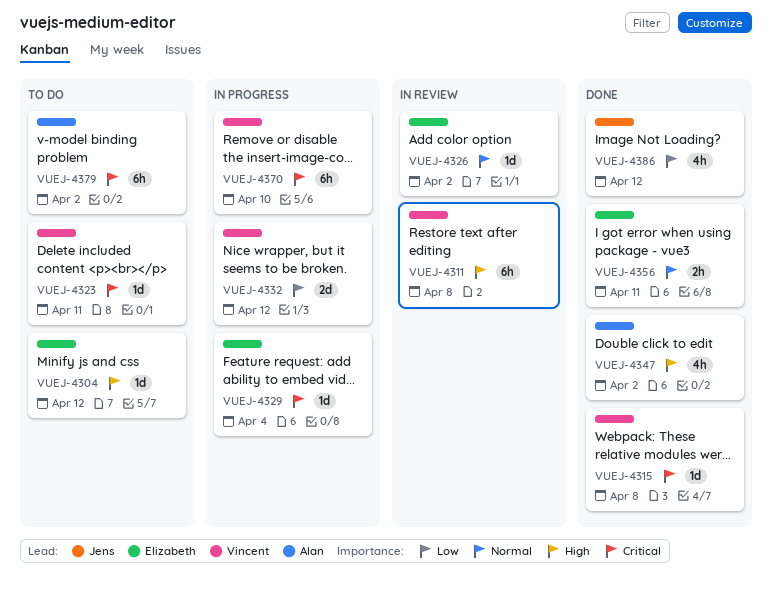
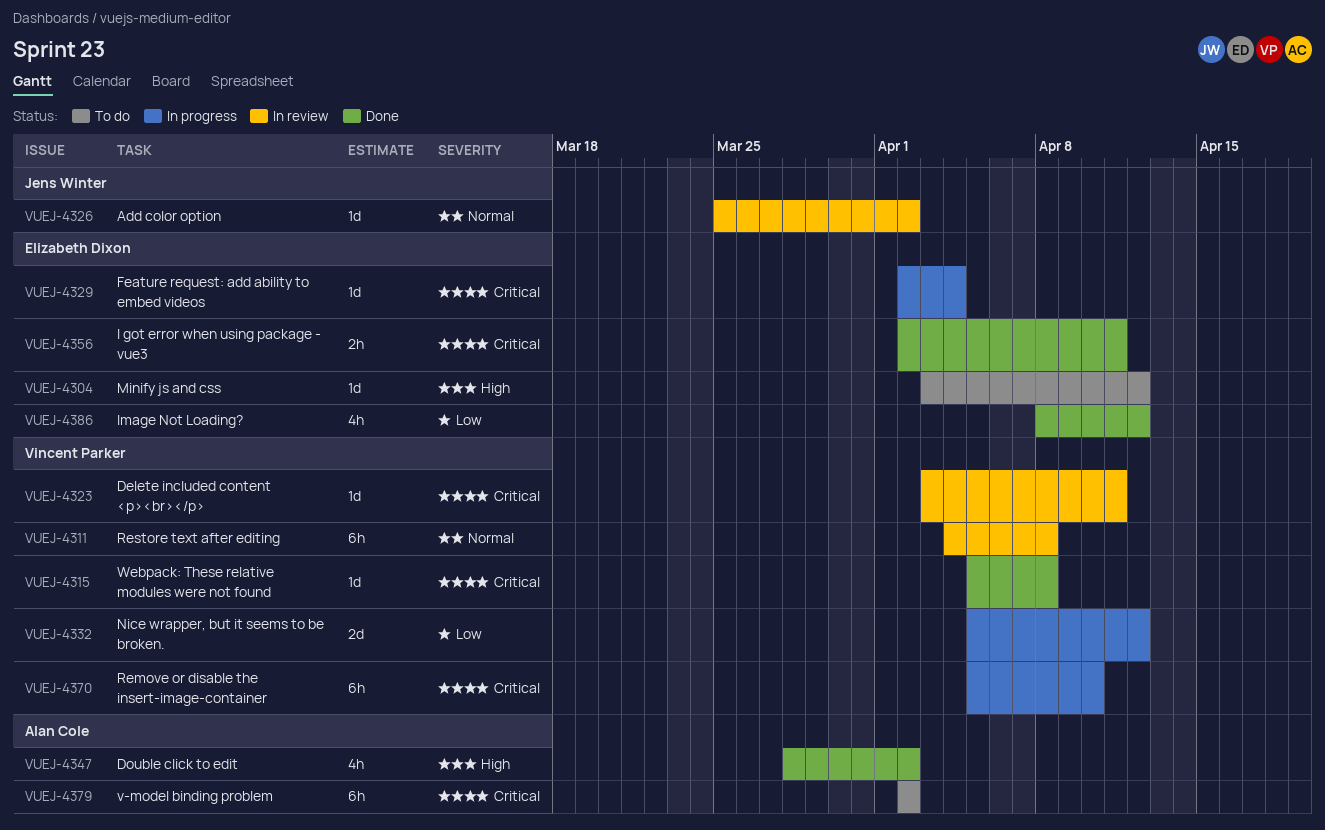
VUEJ-4311, priority: High -> Normal
VUEJ-4323, status: To do -> In review
VUEJ-4326, owner: Elizabeth Dixon -> Jens Winter
VUEJ-4356, priority: Normal -> Critical
VUEJ-4386, owner: Jens Winter -> Elizabeth Dixon

